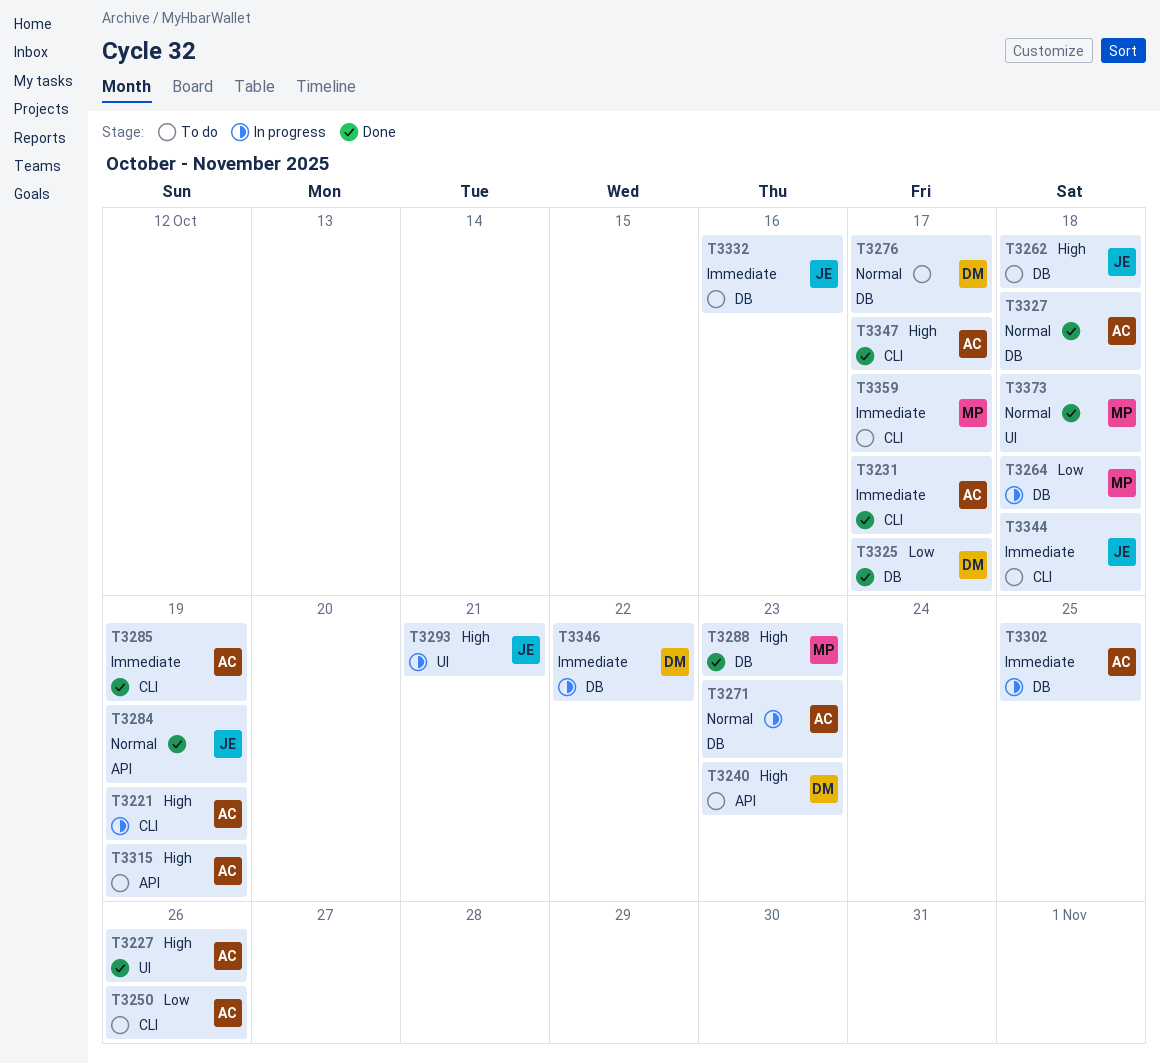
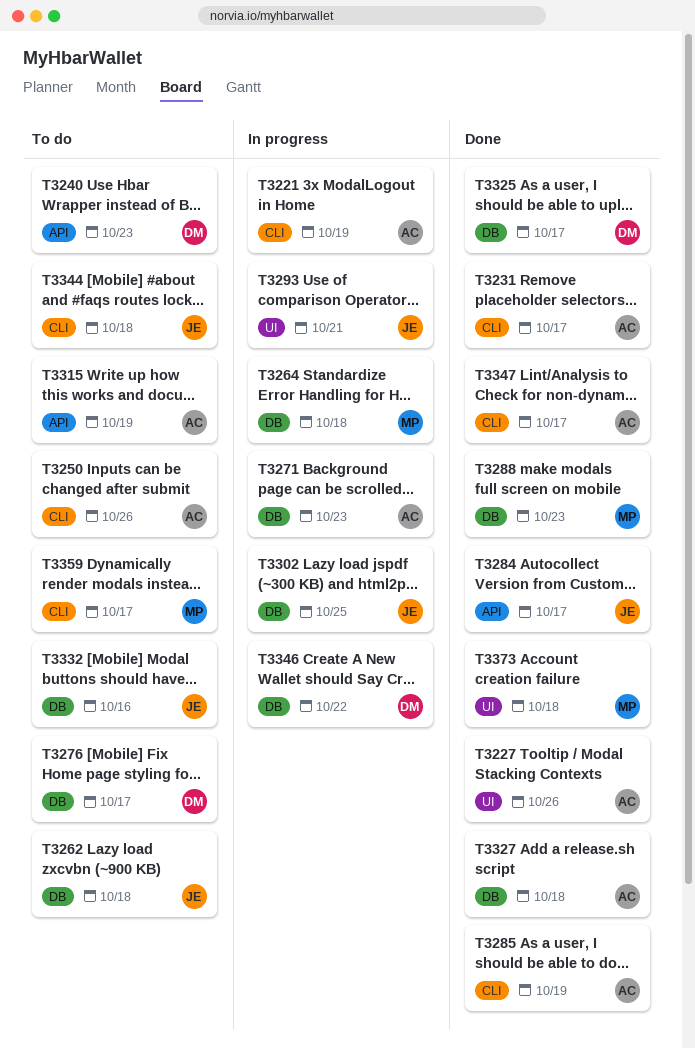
T3284, due: Oct 19 -> Oct 17
T3302, owner: AC -> JE

